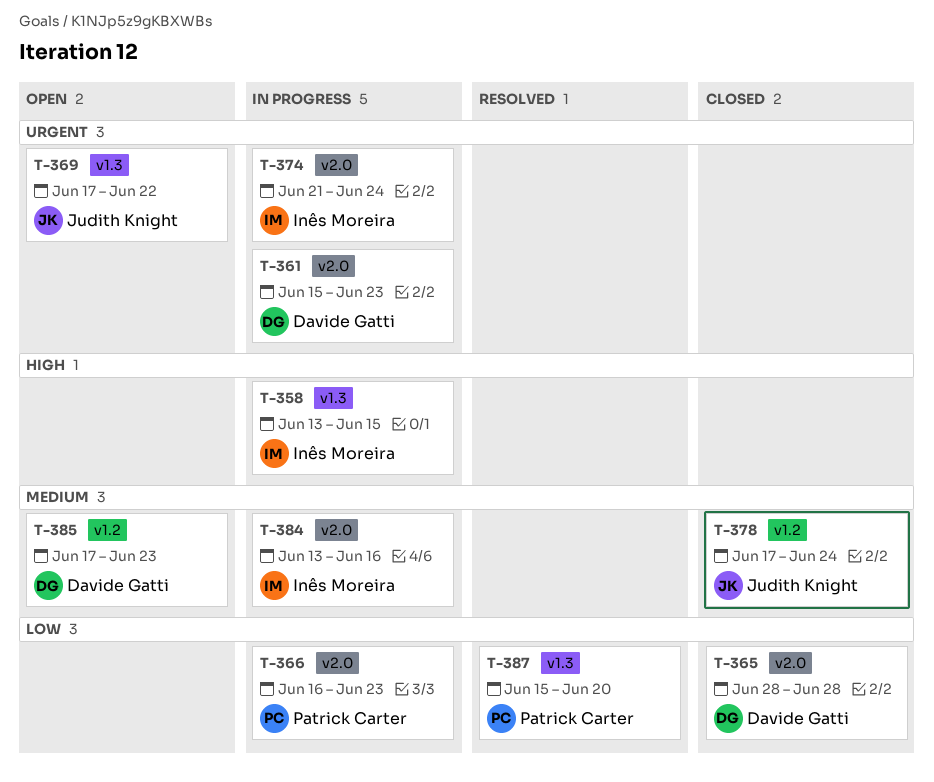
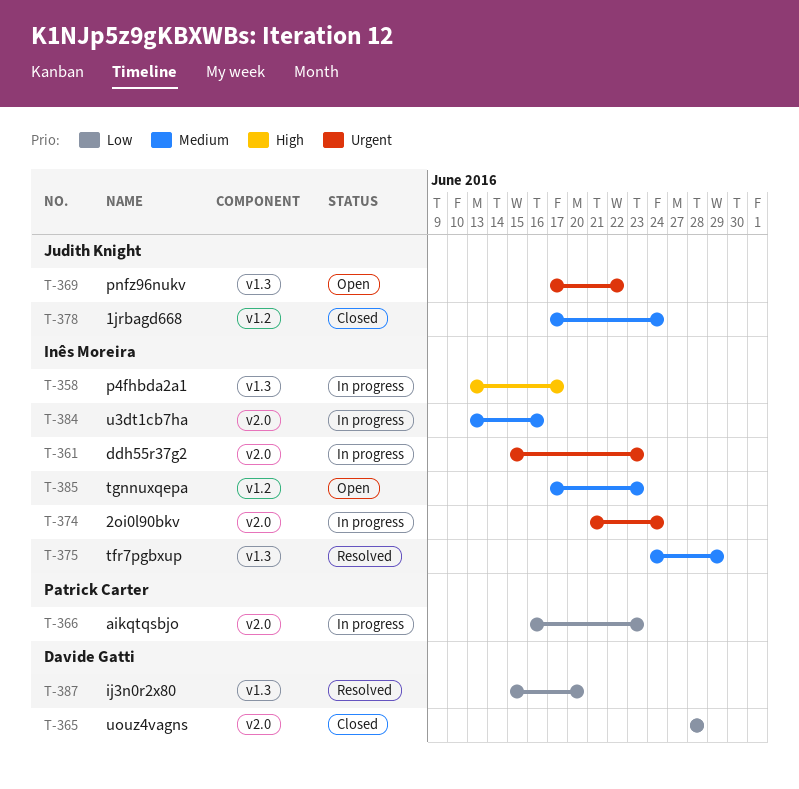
T-358, due: Jun 15 -> Jun 17
T-361, owner: Davide Gatti -> Inês Moreira
T-375: none -> present
T-385, owner: Davide Gatti -> Inês Moreira
T-387, owner: Patrick Carter -> Davide Gatti

